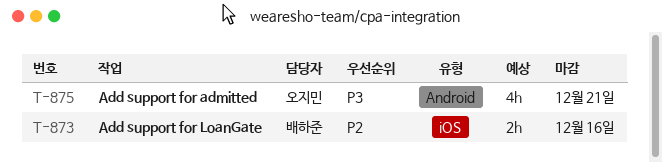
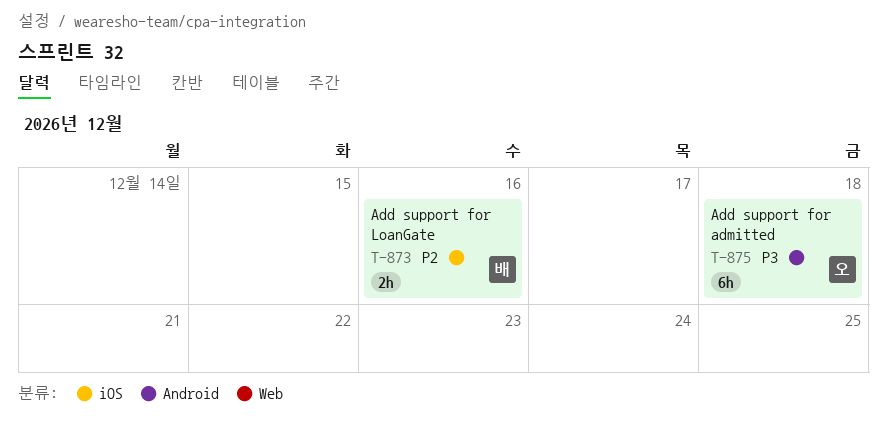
T-875, estimate: 4h -> 6h
T-875, due: Dec 21 -> Dec 18

